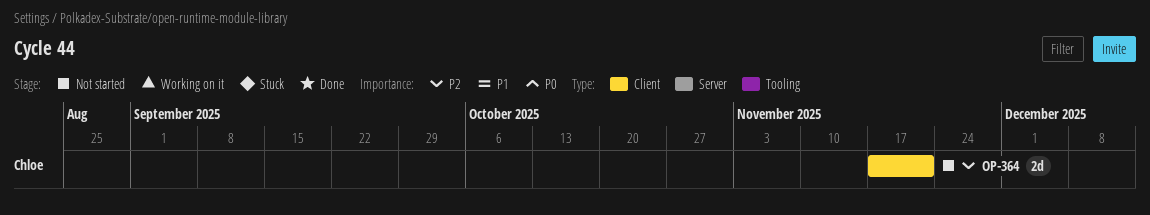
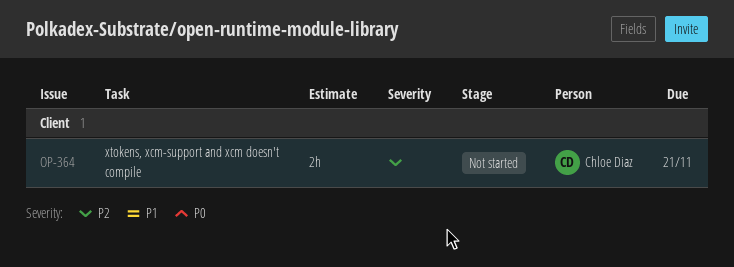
OP-364, estimate: 2d -> 2h

